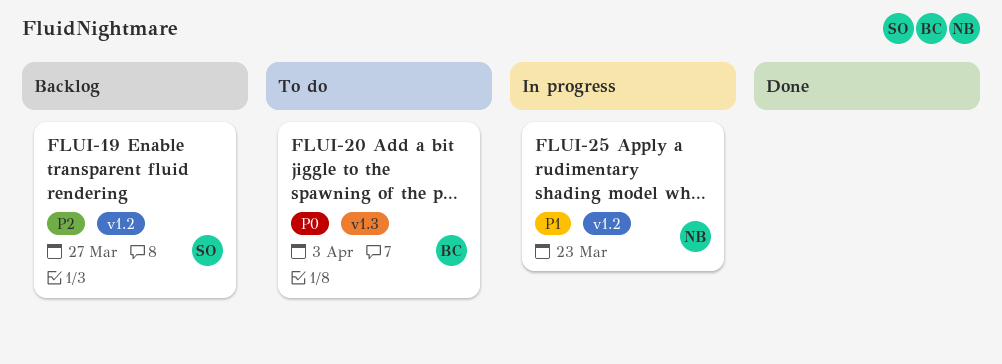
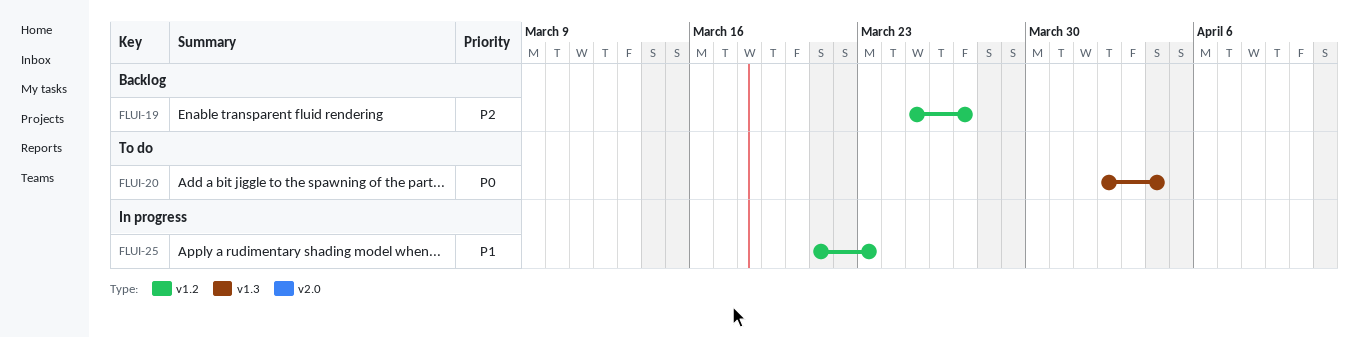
FLUI-20, due: Apr 3 -> Apr 4

